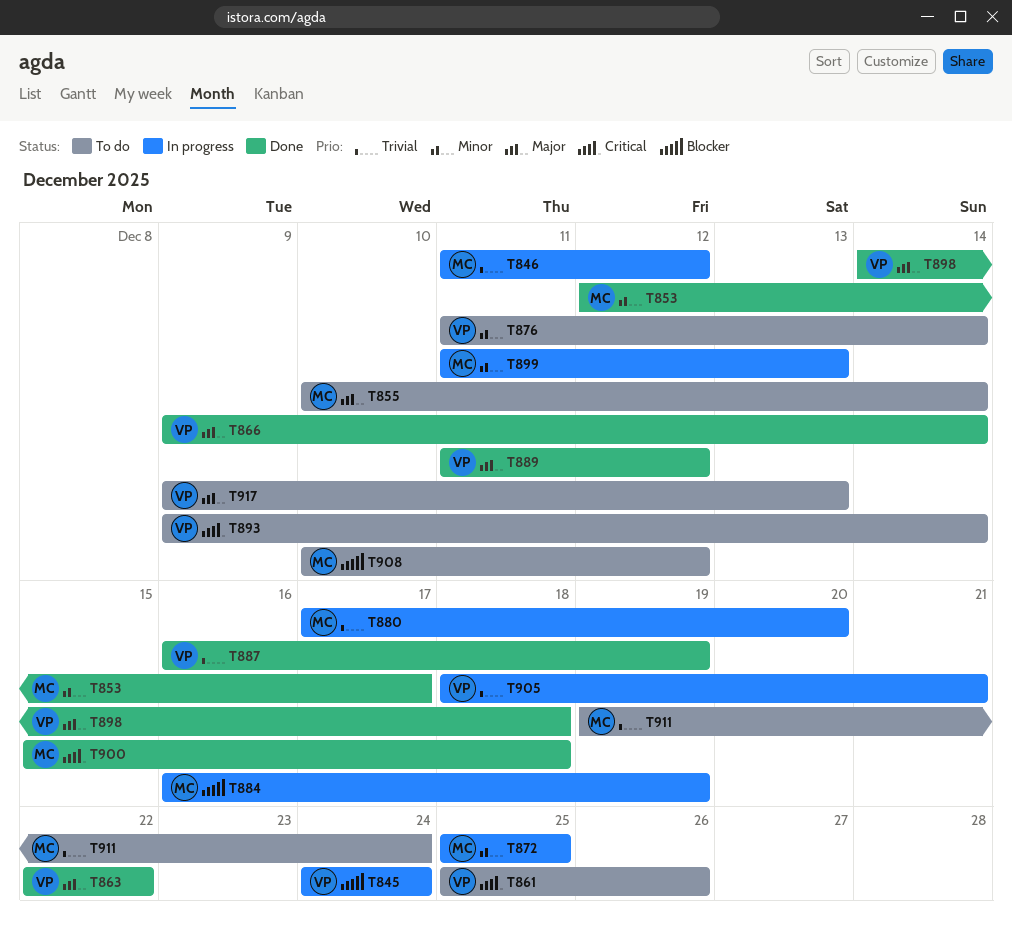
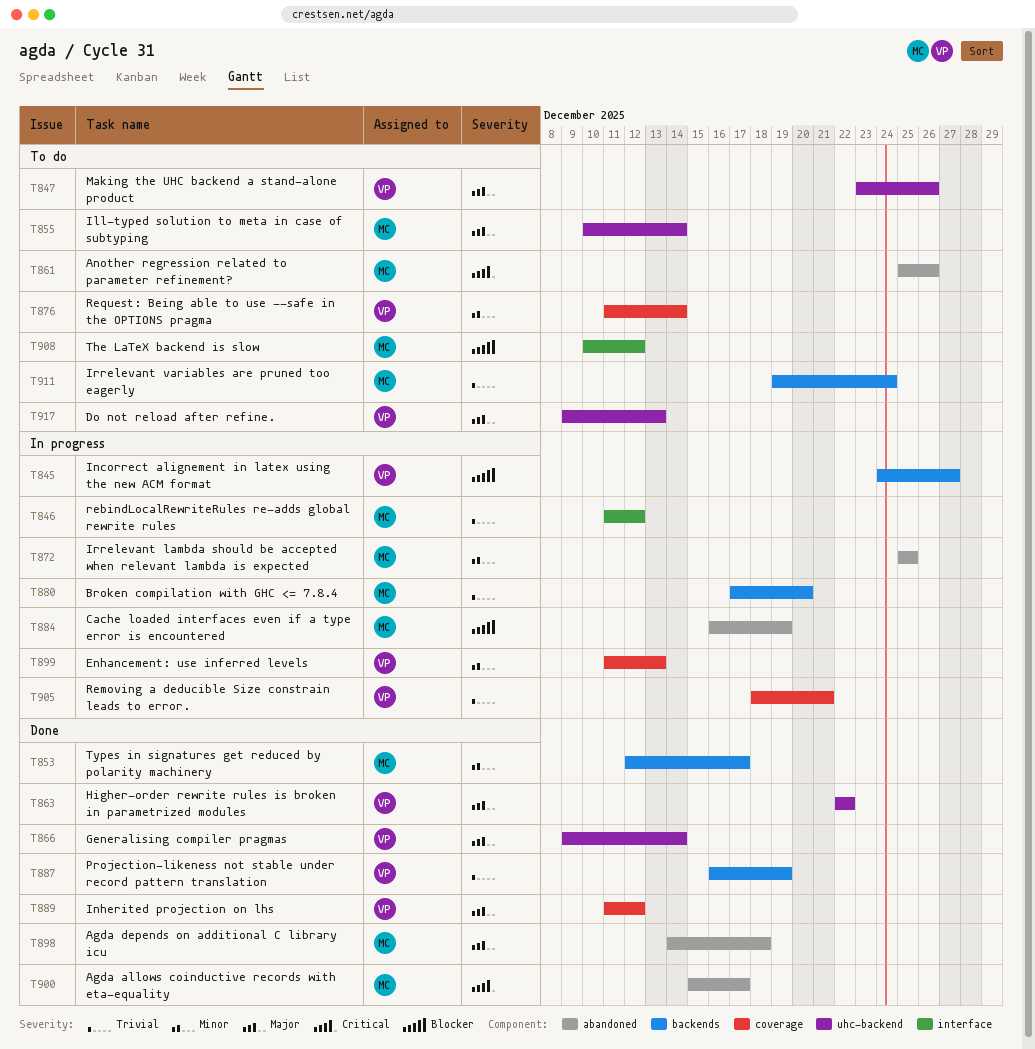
T845, due: Dec 24 -> Dec 27
T847: none -> present
T861, owner: VP -> MC
T893: present -> none
T898, owner: VP -> MC
T899, owner: MC -> VP
T900, due: Dec 18 -> Dec 17

